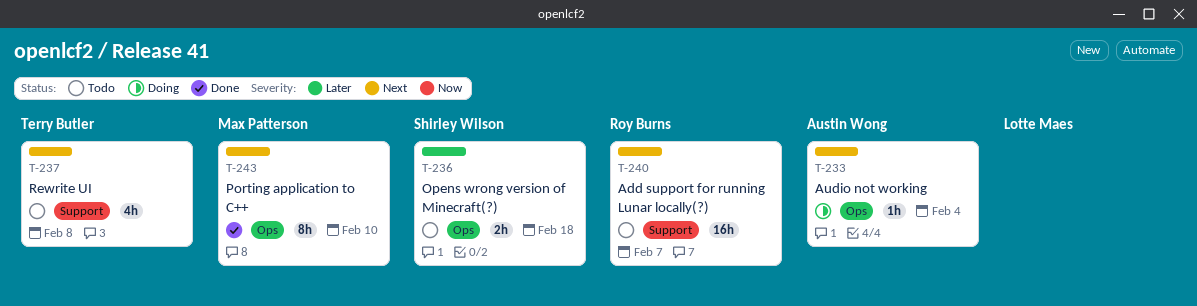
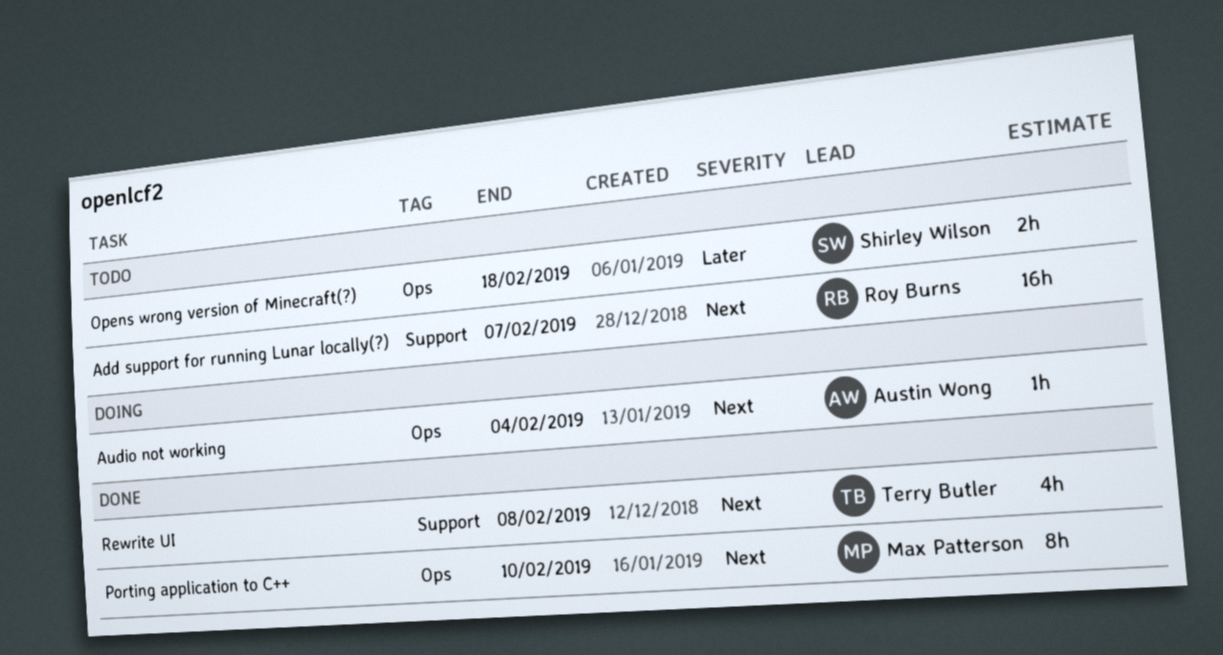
Rewrite UI, status: Todo -> Done

